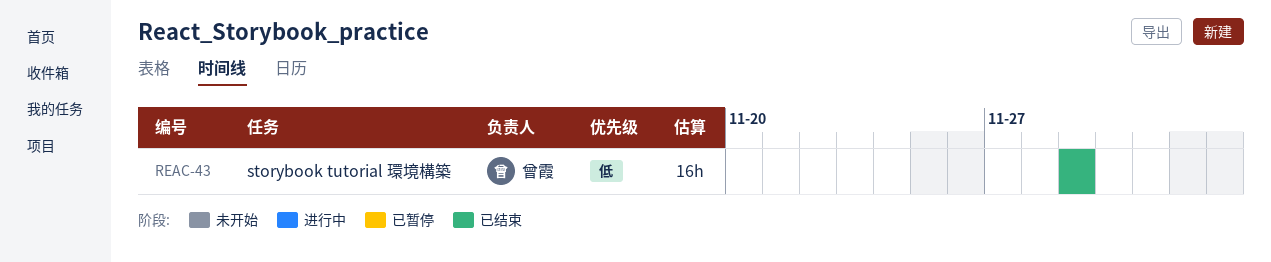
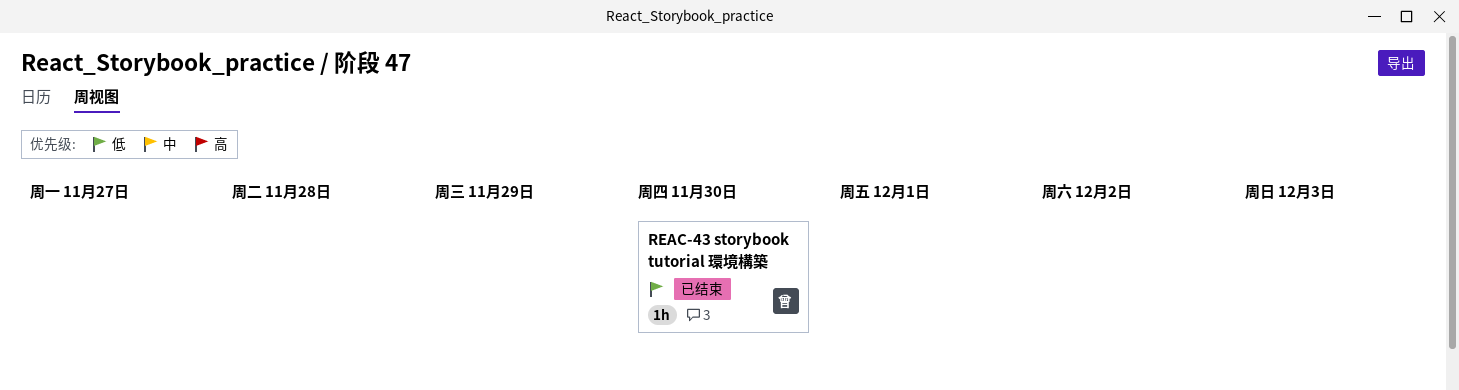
REAC-43, estimate: 16h -> 1h
REAC-43, due: Nov 29 -> Nov 30

